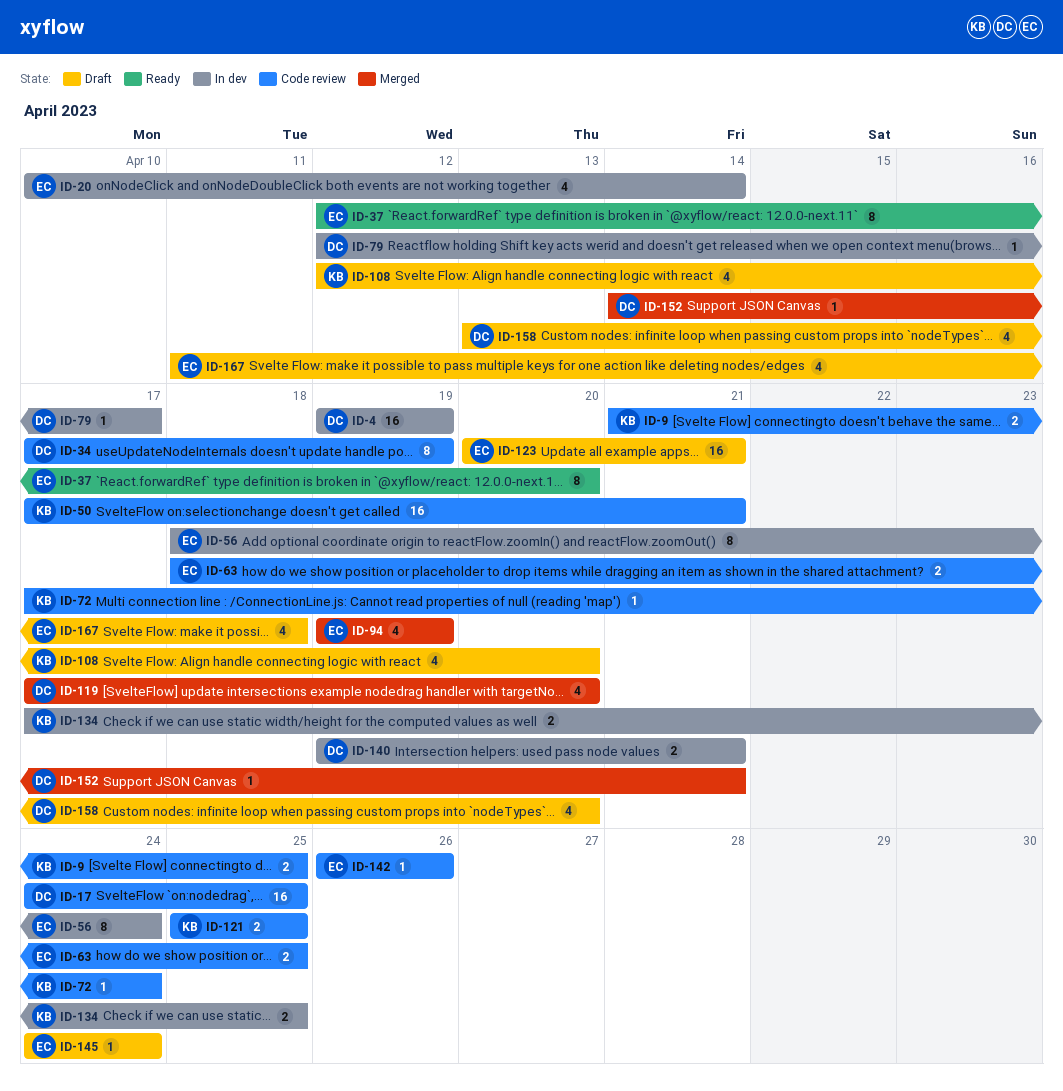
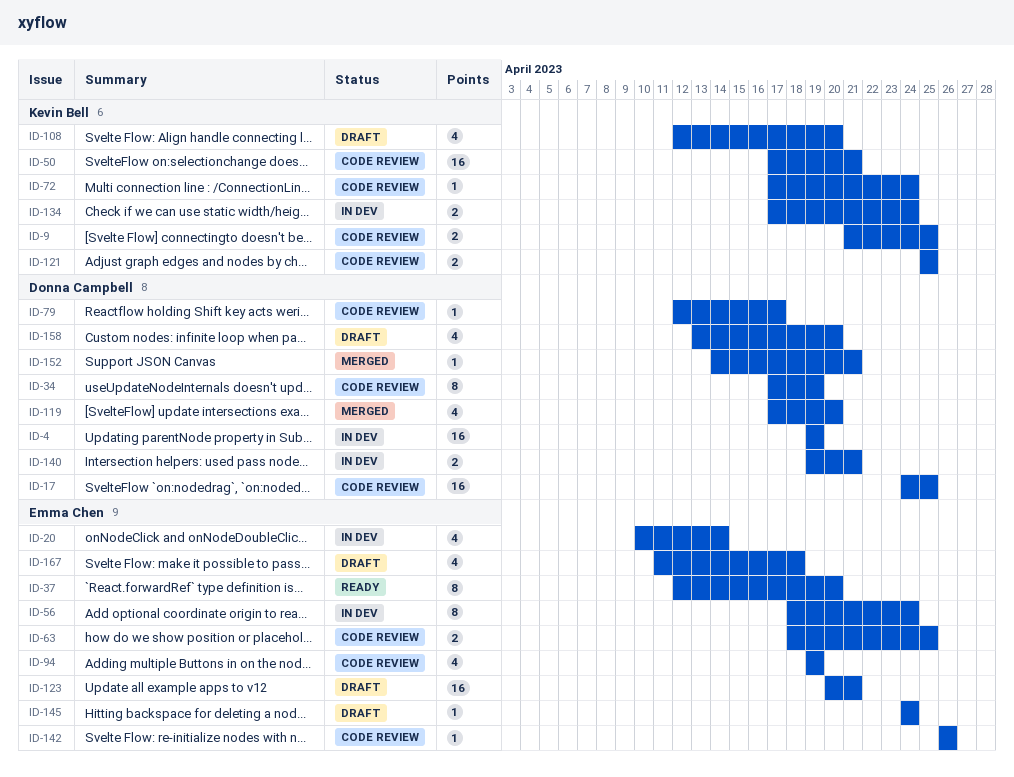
ID-79, status: In dev -> Code review
ID-94, status: Merged -> Code review
ID-134, due: Apr 25 -> Apr 24

